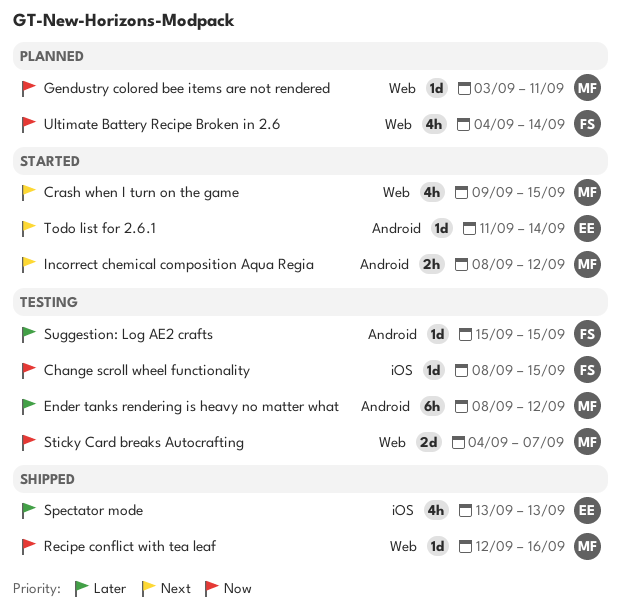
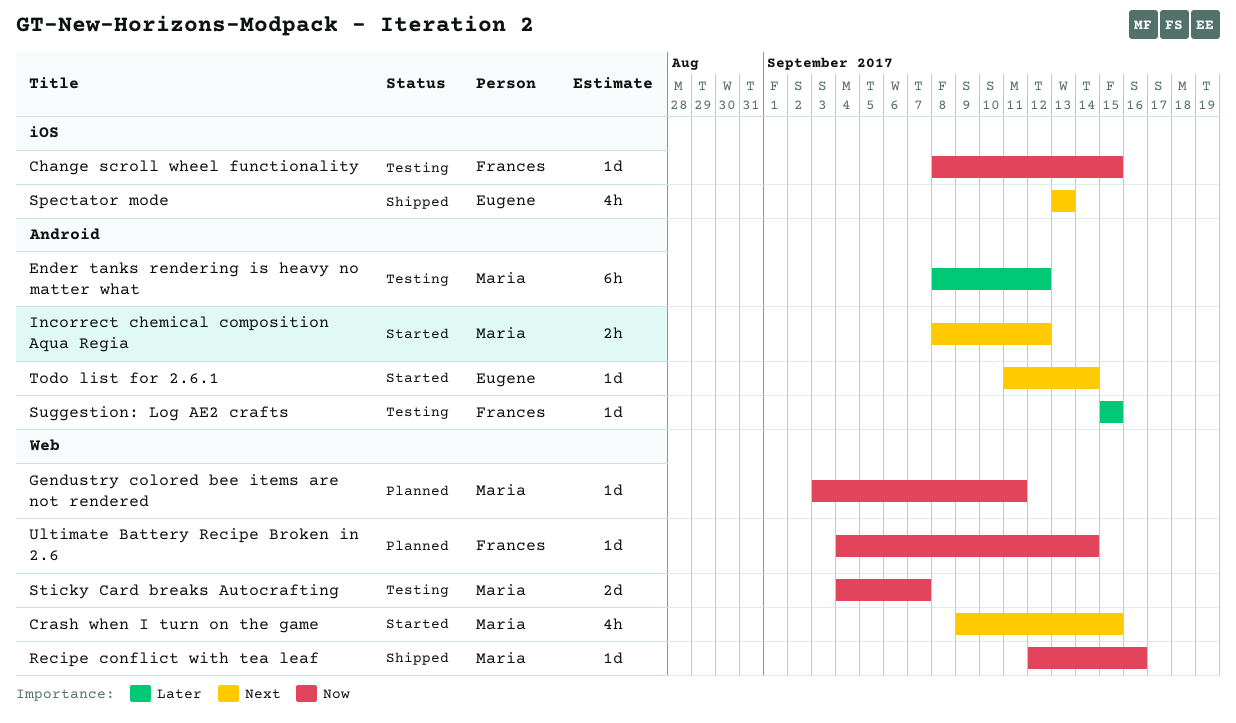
Spectator mode, priority: Later -> Next
Ultimate Battery Recipe Broken in 2.6, estimate: 4h -> 1d

